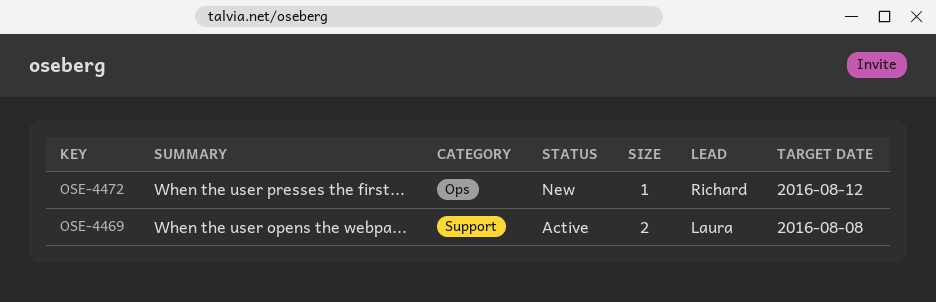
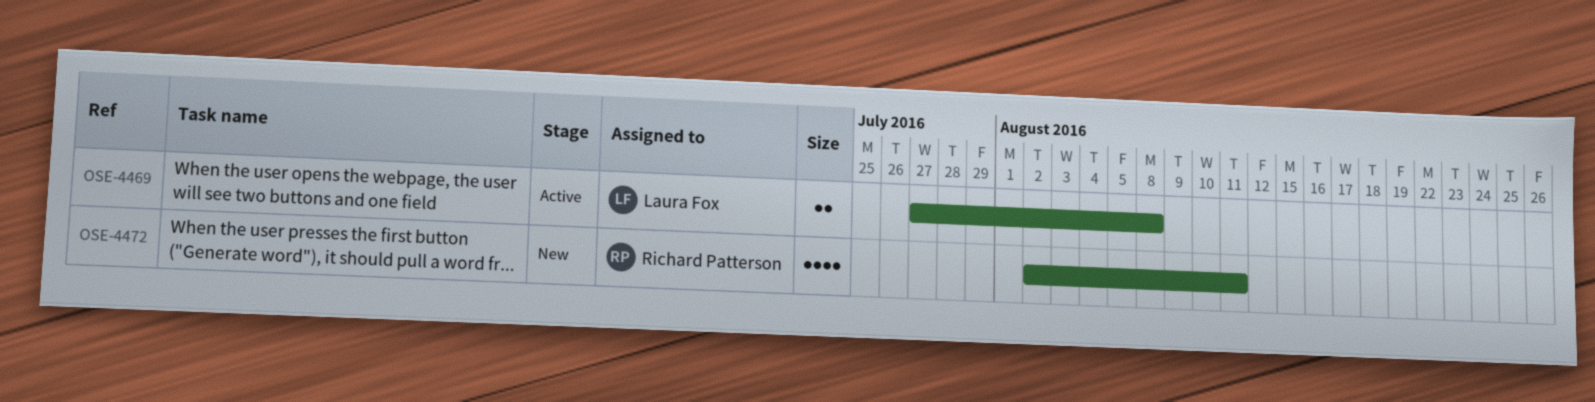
OSE-4472, estimate: 1 -> 4
OSE-4472, due: Aug 12 -> Aug 11

